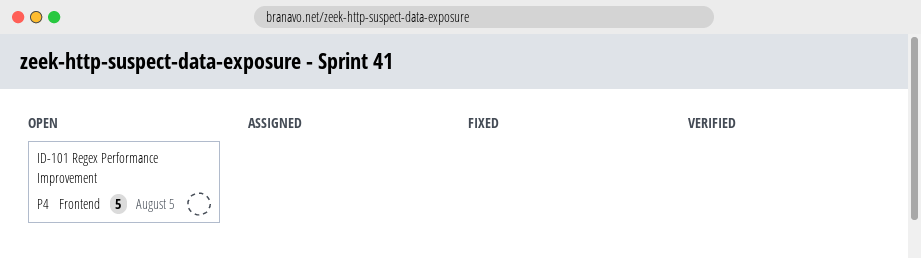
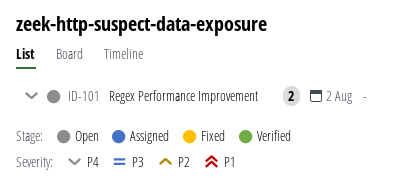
ID-101, estimate: 5 -> 2
ID-101, due: Aug 5 -> Aug 2

